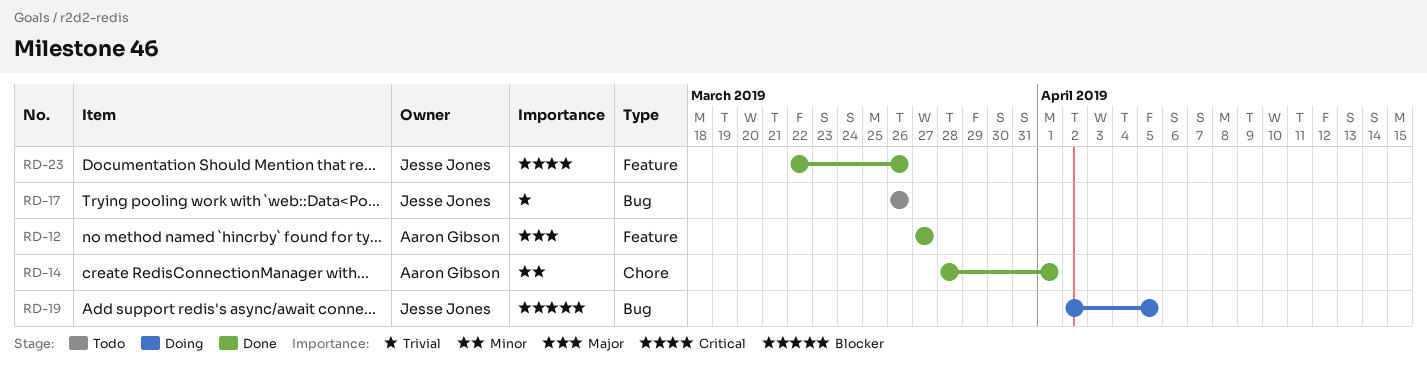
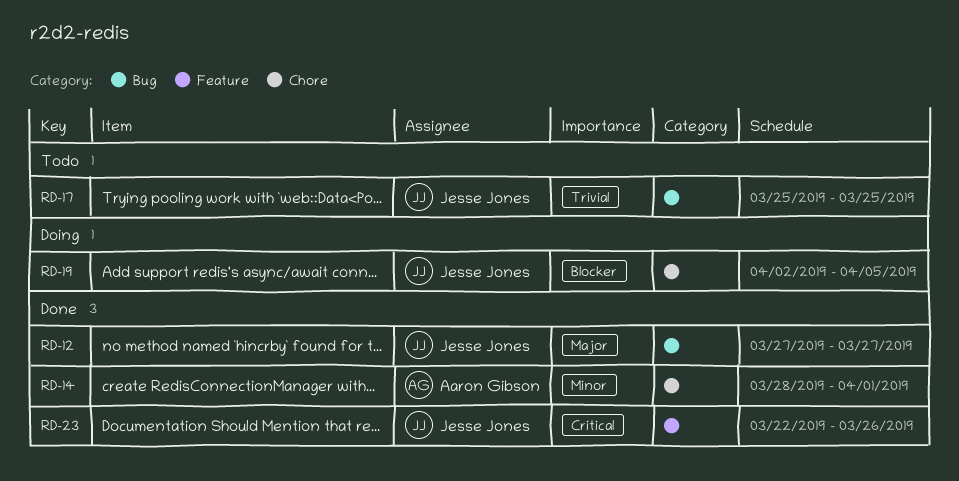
RD-12, owner: Aaron Gibson -> Jesse Jones
RD-12, label: Feature -> Bug
RD-17, start: Mar 26 -> Mar 25
RD-17, due: Mar 26 -> Mar 25
RD-19, label: Bug -> Chore

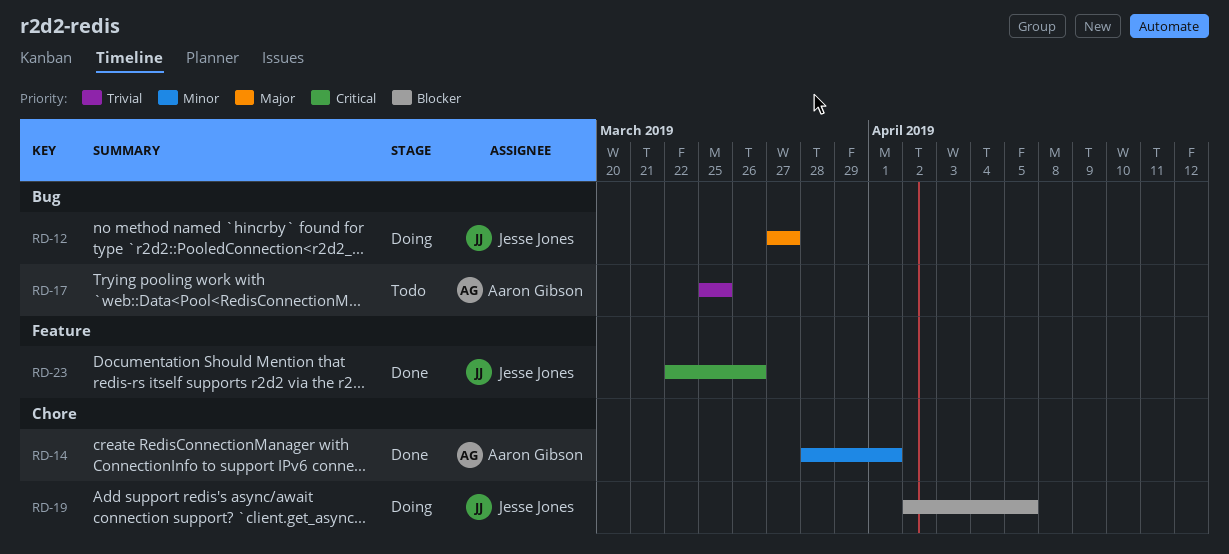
RD-12, status: Done -> Doing
RD-17, owner: Jesse Jones -> Aaron Gibson

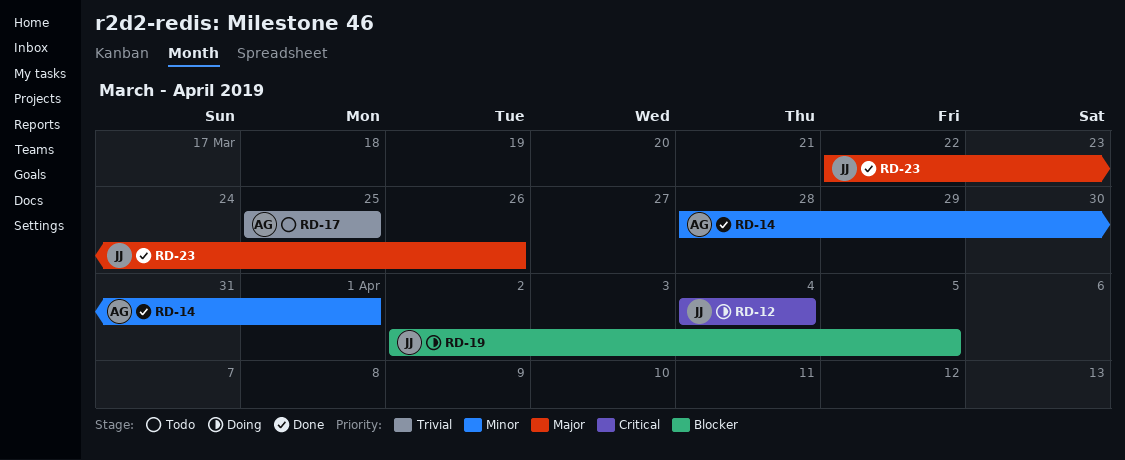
RD-12, priority: Major -> Critical
RD-12, start: Mar 27 -> Apr 4
RD-12, due: Mar 27 -> Apr 4
RD-23, priority: Critical -> Major

